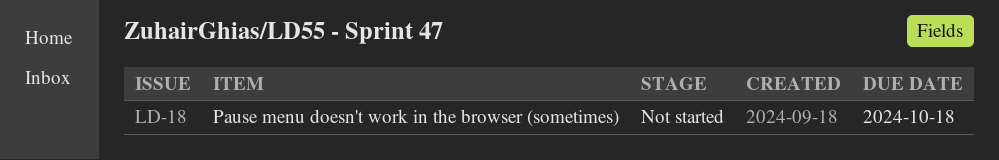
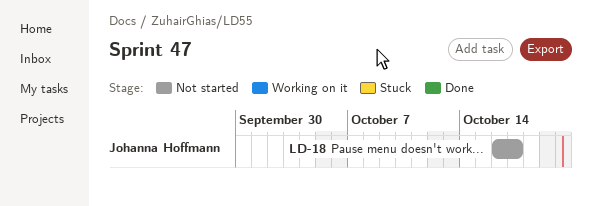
LD-18, due: Oct 18 -> Oct 17

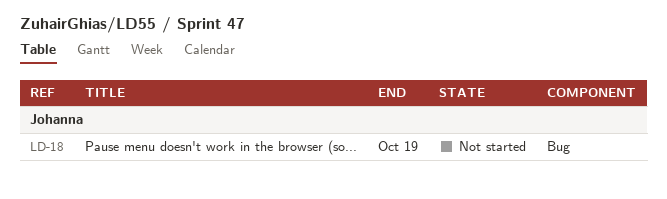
LD-18, due: Oct 17 -> Oct 19

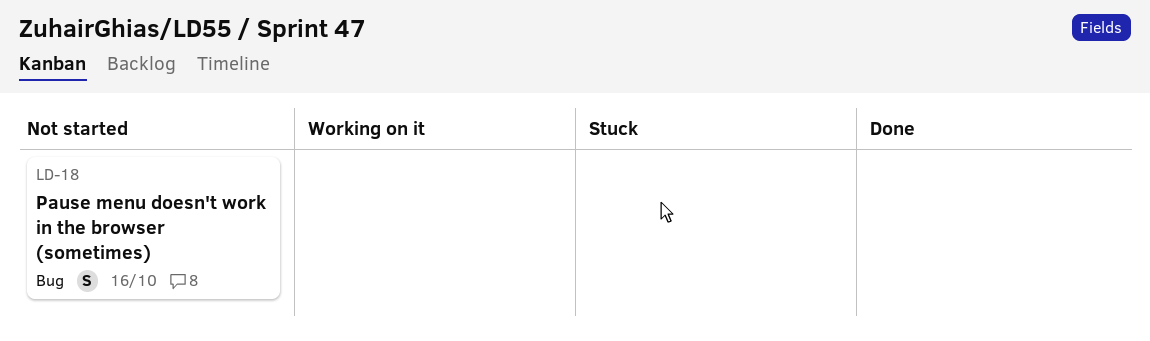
LD-18, due: Oct 19 -> Oct 16

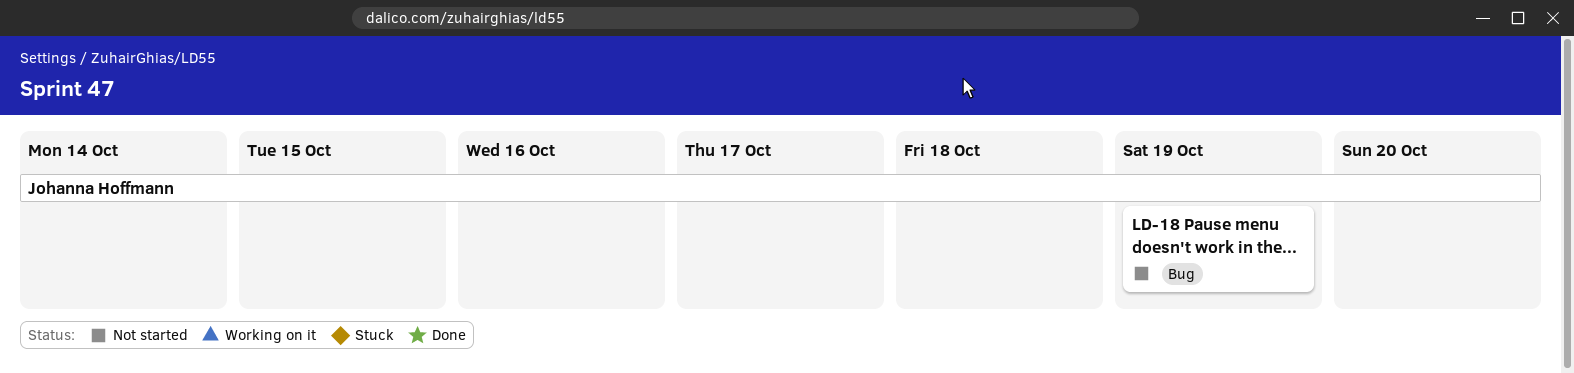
LD-18, due: Oct 16 -> Oct 19

